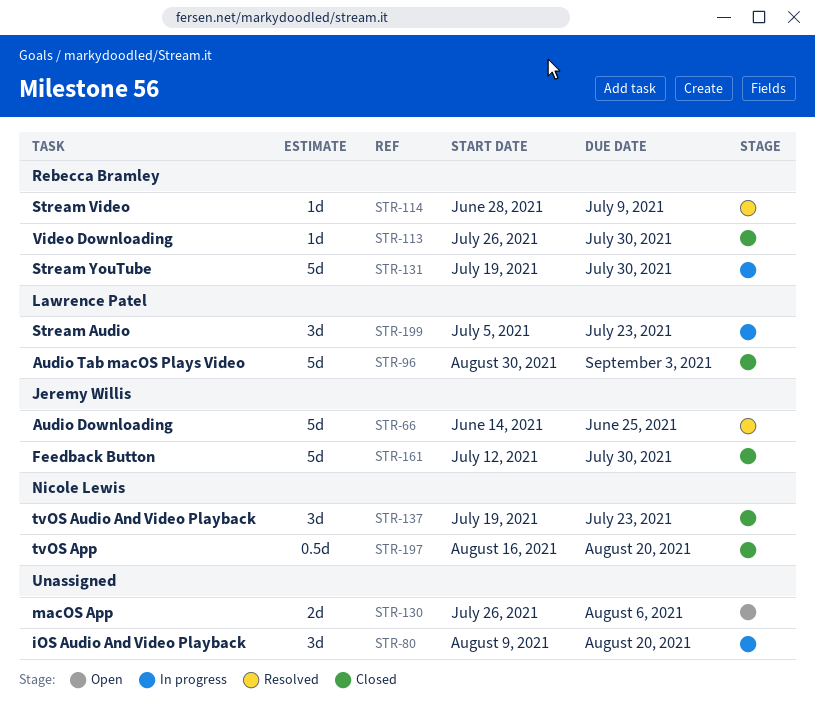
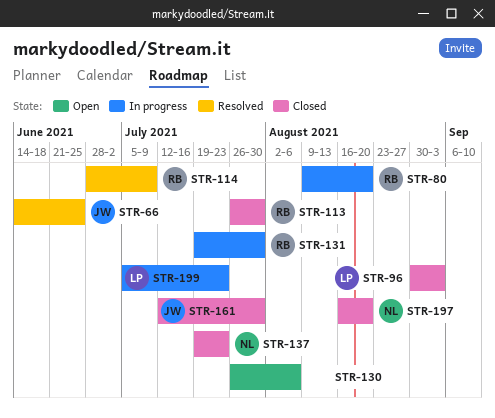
STR-80, owner: none -> Rebecca Bramley

